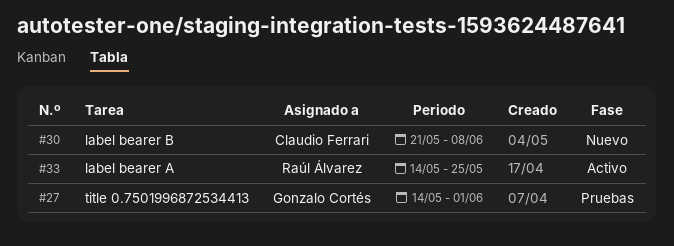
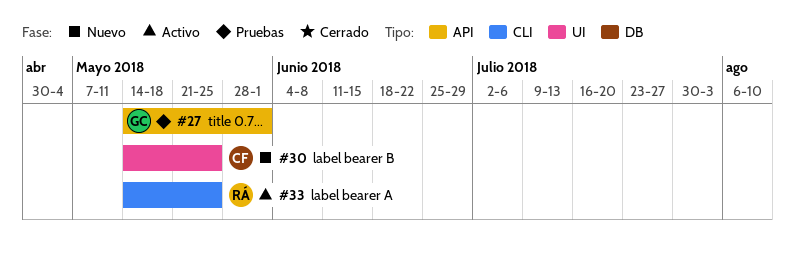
#30, start: May 21 -> May 14
#30, due: Jun 8 -> May 25

